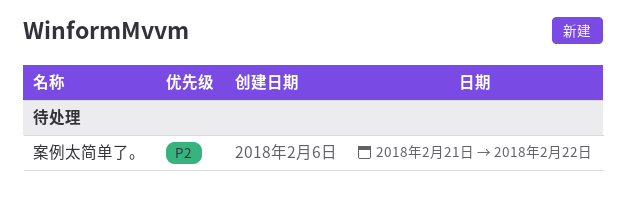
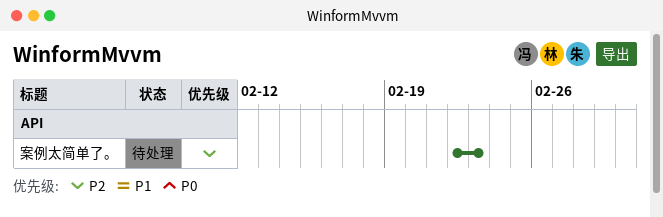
案例太简单了。, start: Feb 21 -> Feb 22
案例太简单了。, due: Feb 22 -> Feb 23

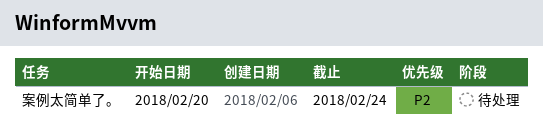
案例太简单了。, start: Feb 22 -> Feb 20
案例太简单了。, due: Feb 23 -> Feb 24

